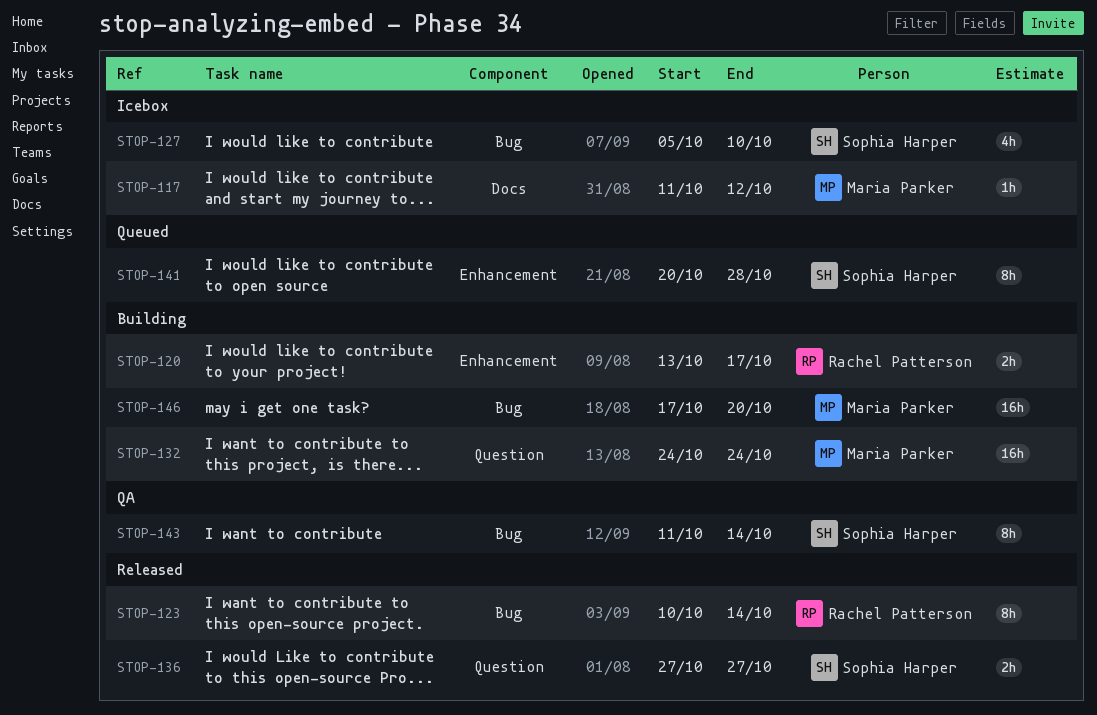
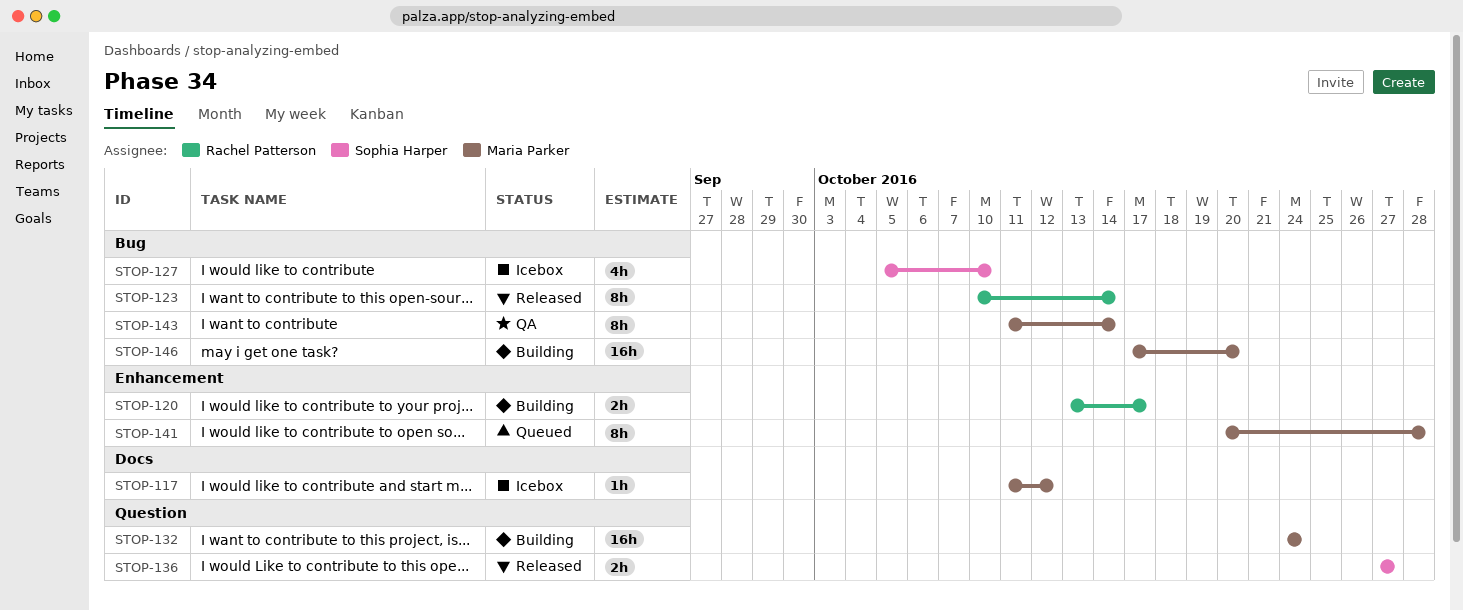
STOP-141, owner: Sophia Harper -> Maria Parker
STOP-143, owner: Sophia Harper -> Maria Parker

